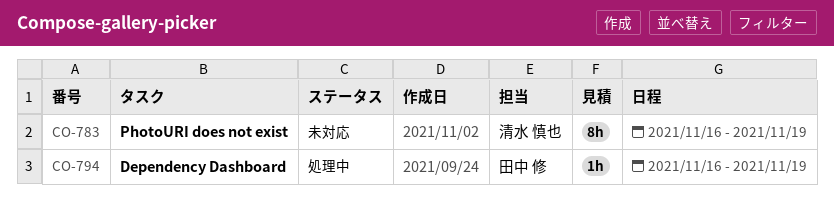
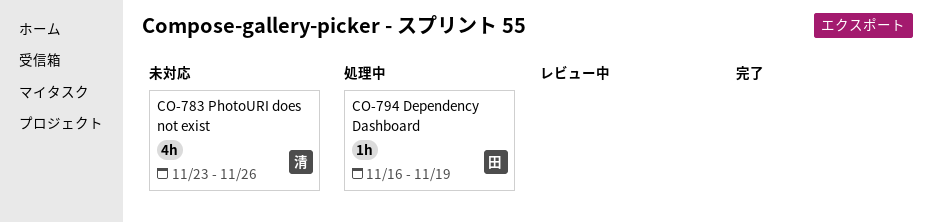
CO-783, estimate: 8h -> 4h
CO-783, start: Nov 16 -> Nov 23
CO-783, due: Nov 19 -> Nov 26

